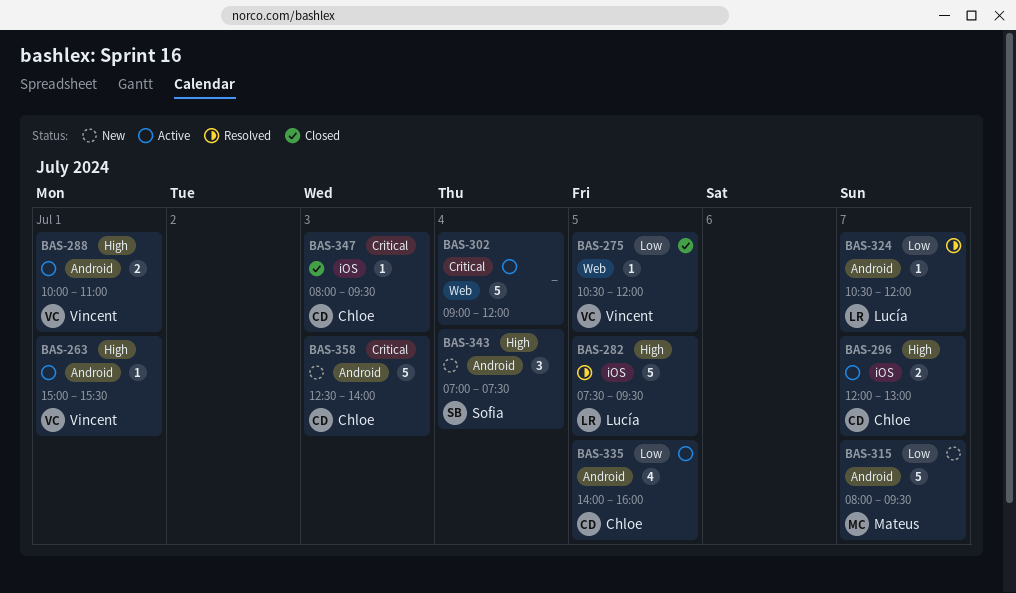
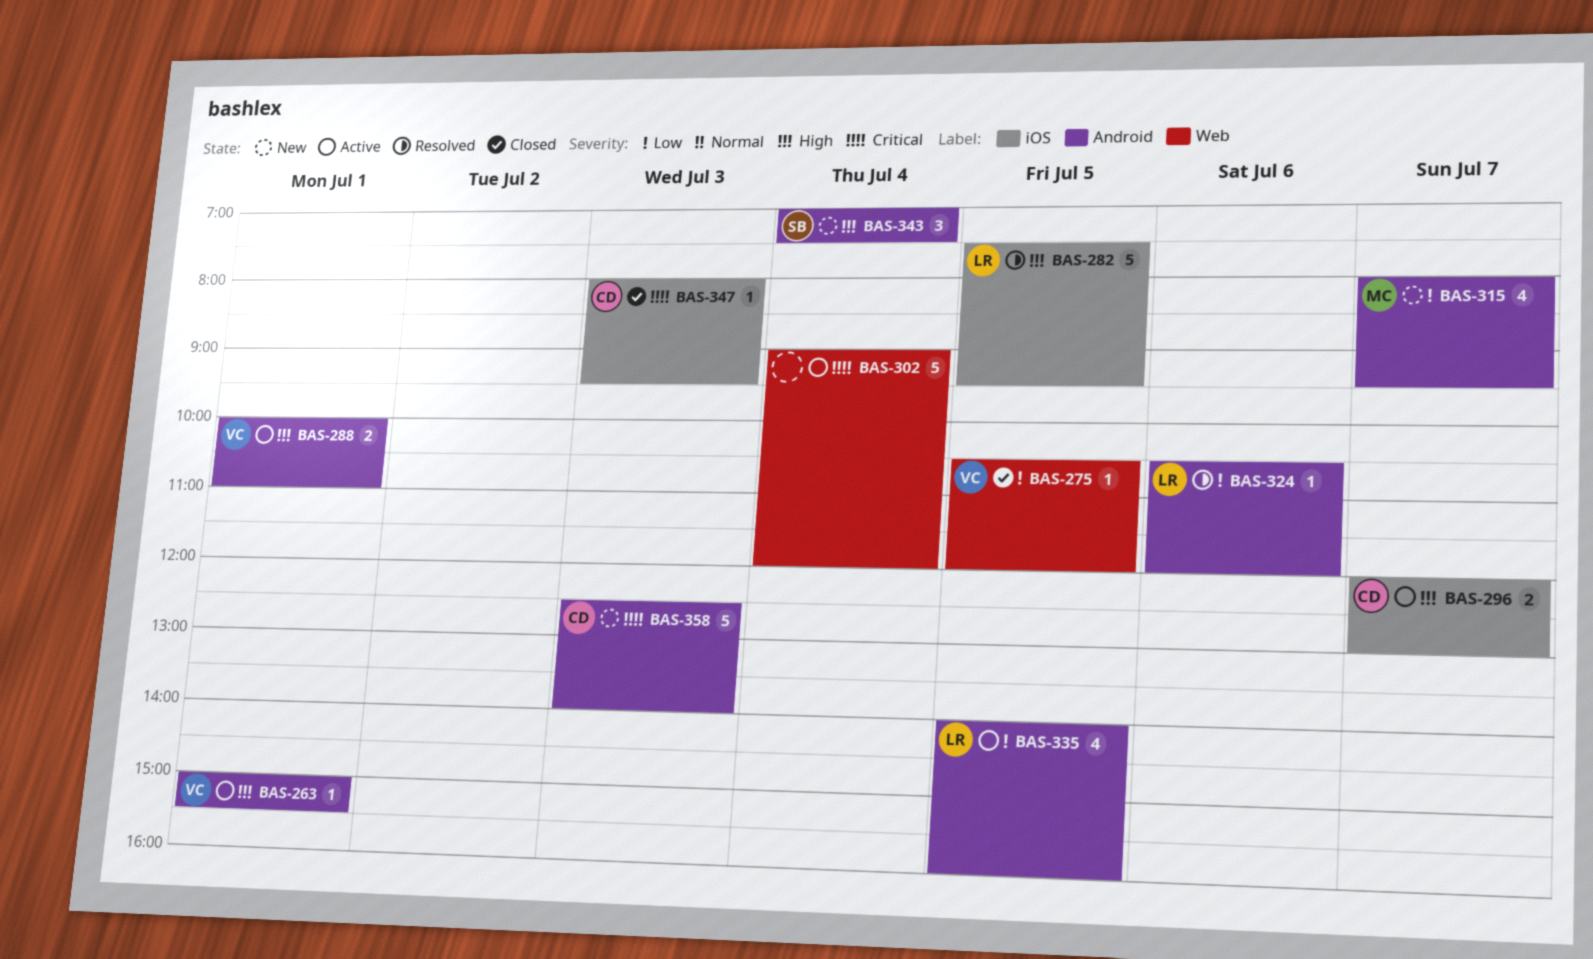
BAS-315, estimate: 5 -> 4
BAS-324, day: Jul 7 -> Jul 6
BAS-335, owner: Chloe -> Lucía

